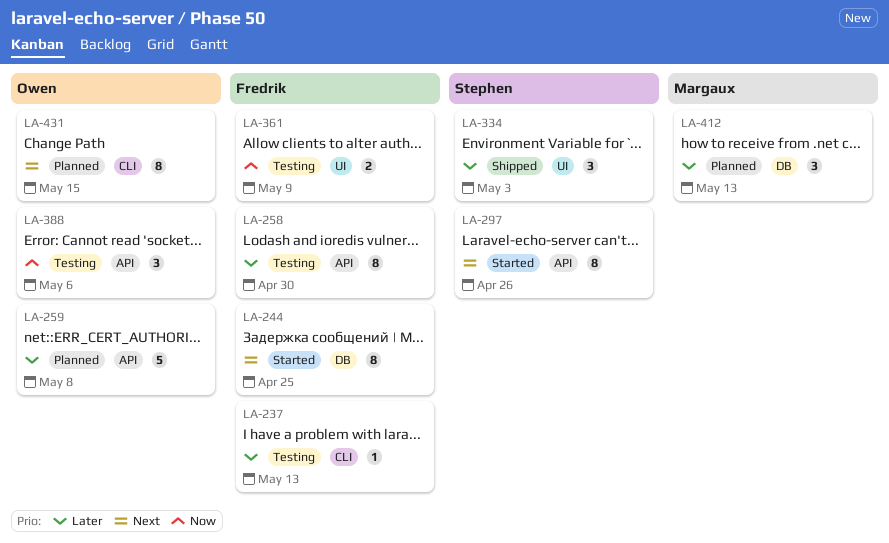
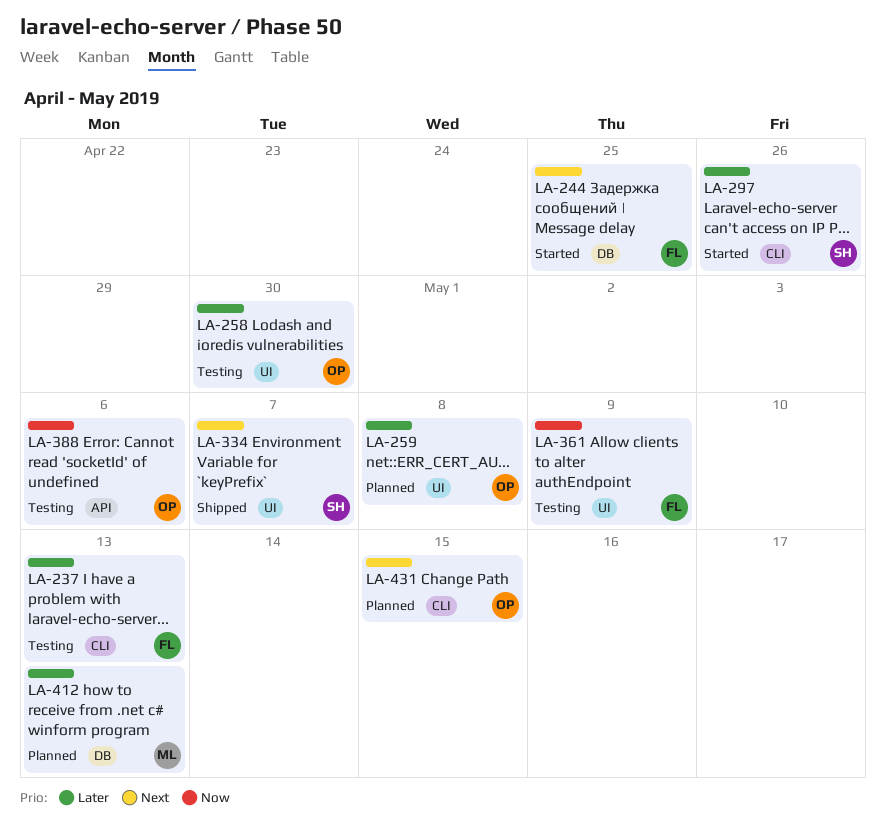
LA-258, owner: Fredrik -> Owen
LA-258, label: API -> UI
LA-259, label: API -> UI
LA-297, priority: Next -> Later
LA-297, label: API -> CLI
LA-334, priority: Later -> Next
LA-334, due: May 3 -> May 7

